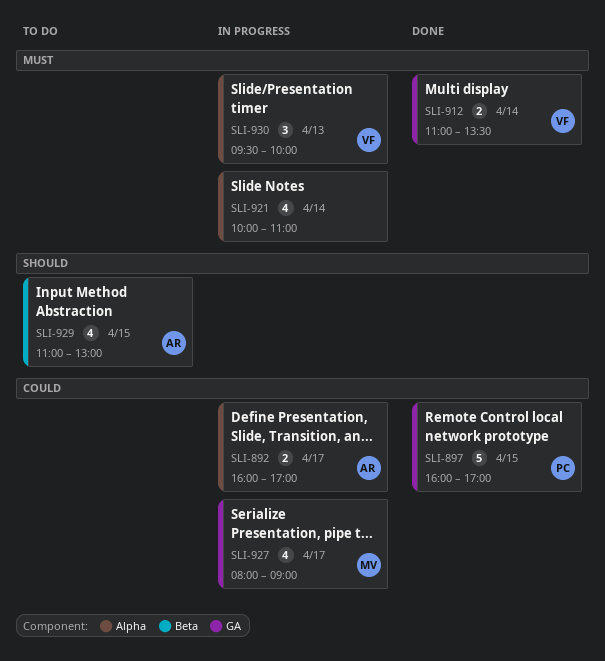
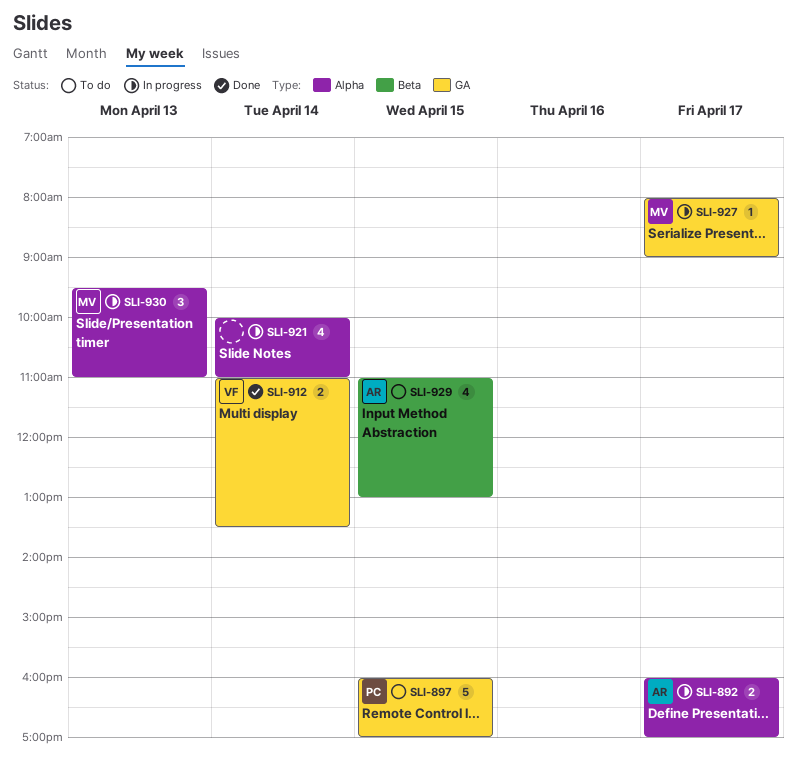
SLI-897, status: Done -> To do
SLI-927, estimate: 4 -> 1
SLI-930, owner: VF -> MV
SLI-930, ends: 10:00 -> 11:00

